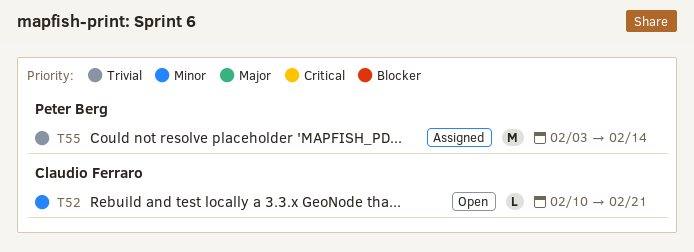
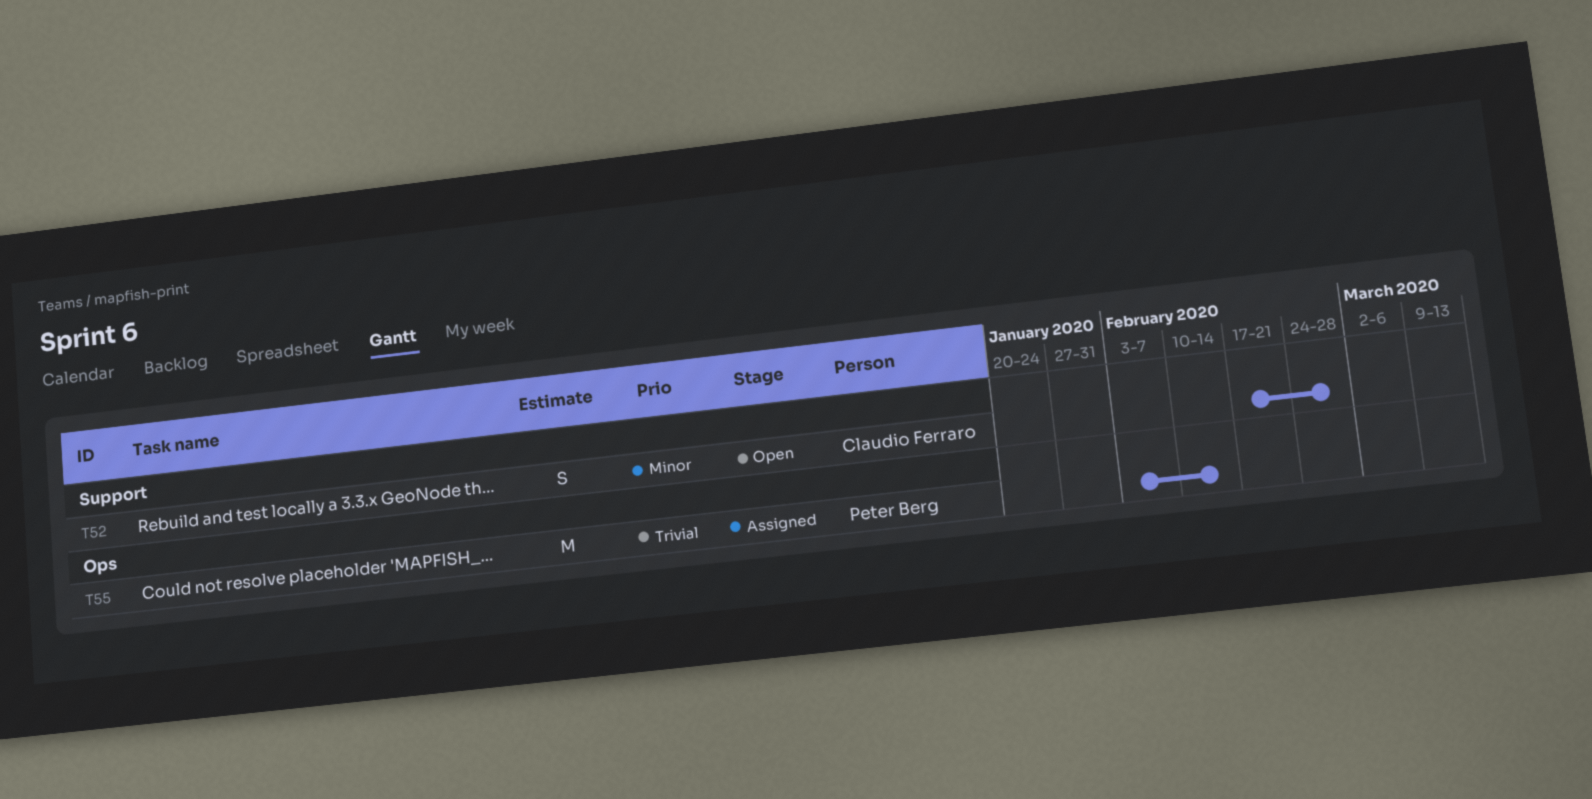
T52, estimate: L -> S
T52, start: Feb 10 -> Feb 17
T52, due: Feb 21 -> Feb 28

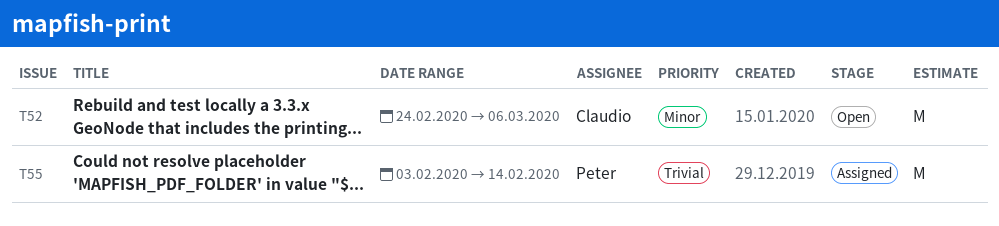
T52, estimate: S -> M
T52, start: Feb 17 -> Feb 24
T52, due: Feb 28 -> Mar 6

